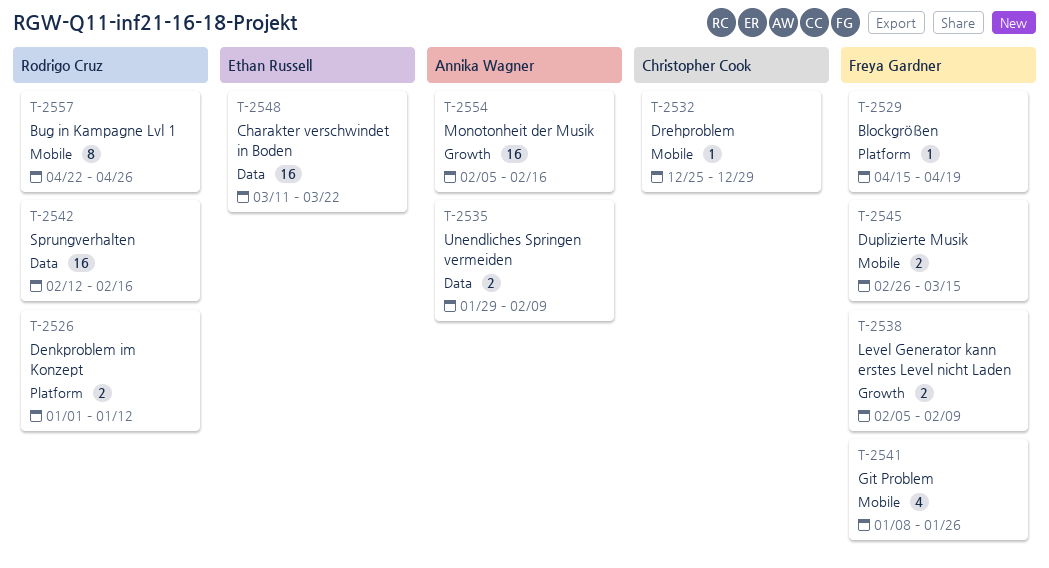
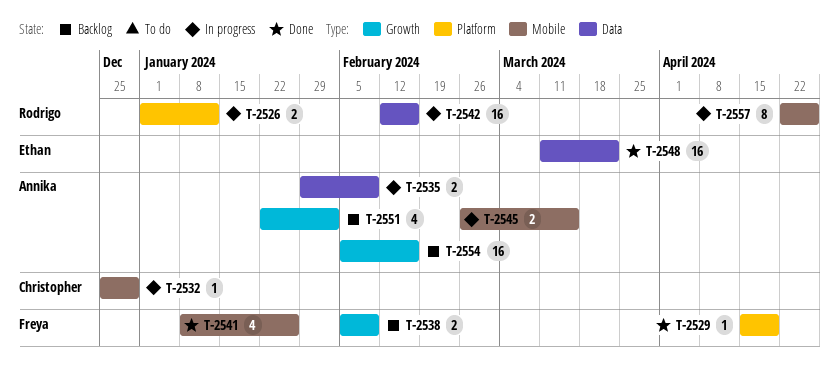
T-2545, owner: Freya Gardner -> Annika Wagner
T-2551: none -> present

